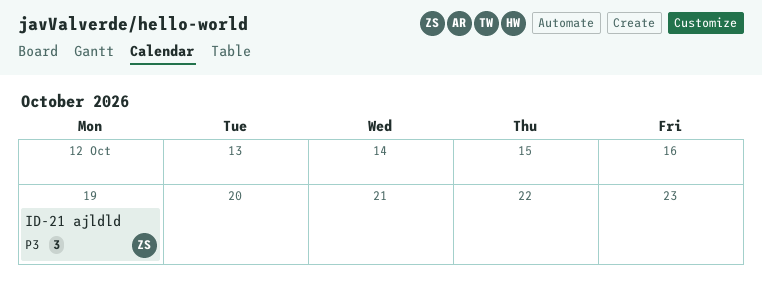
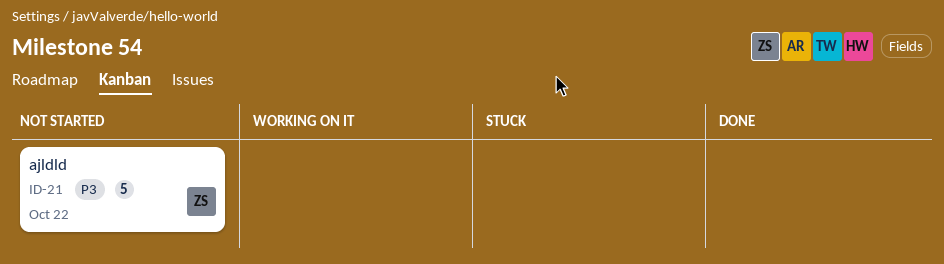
ID-21, estimate: 3 -> 5
ID-21, due: Oct 19 -> Oct 22

